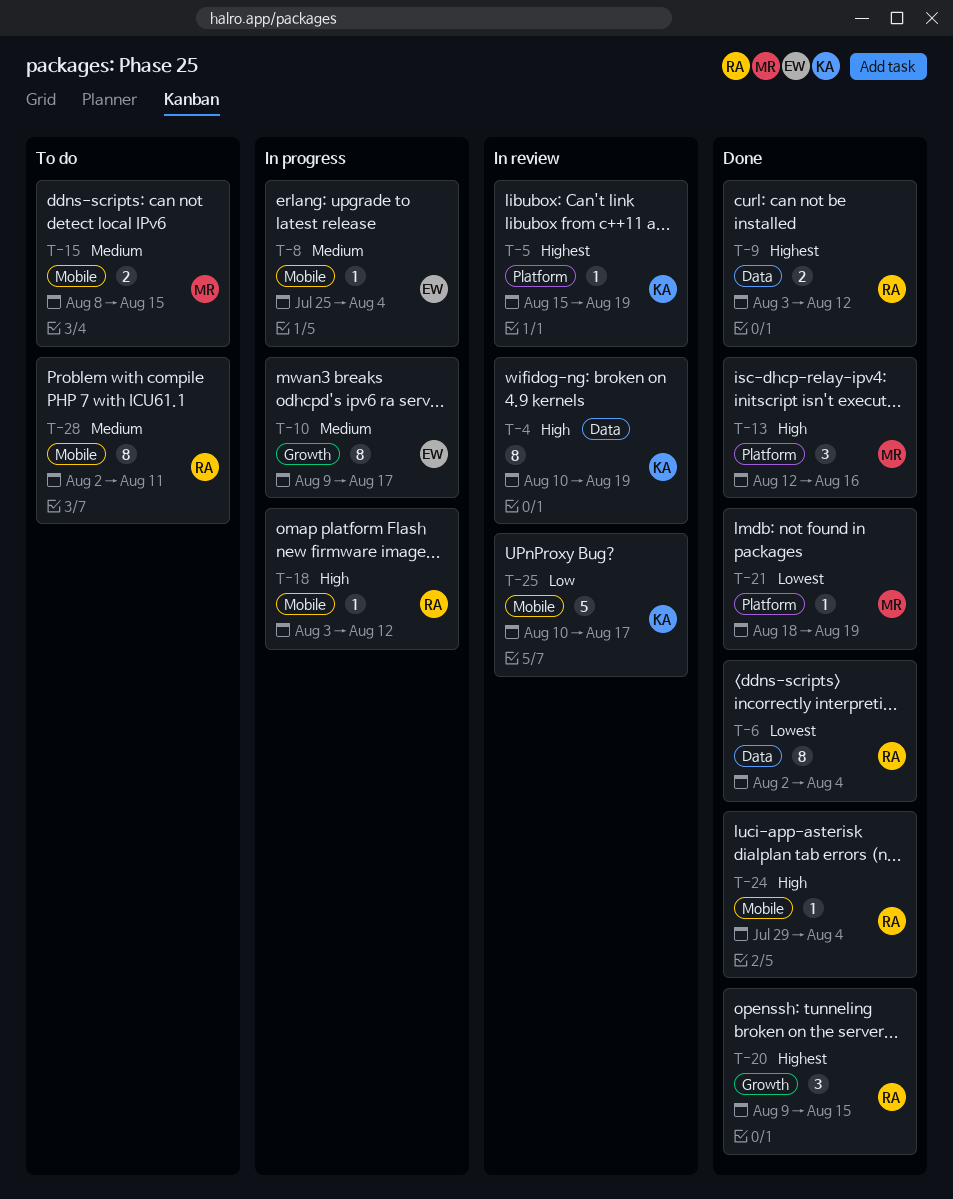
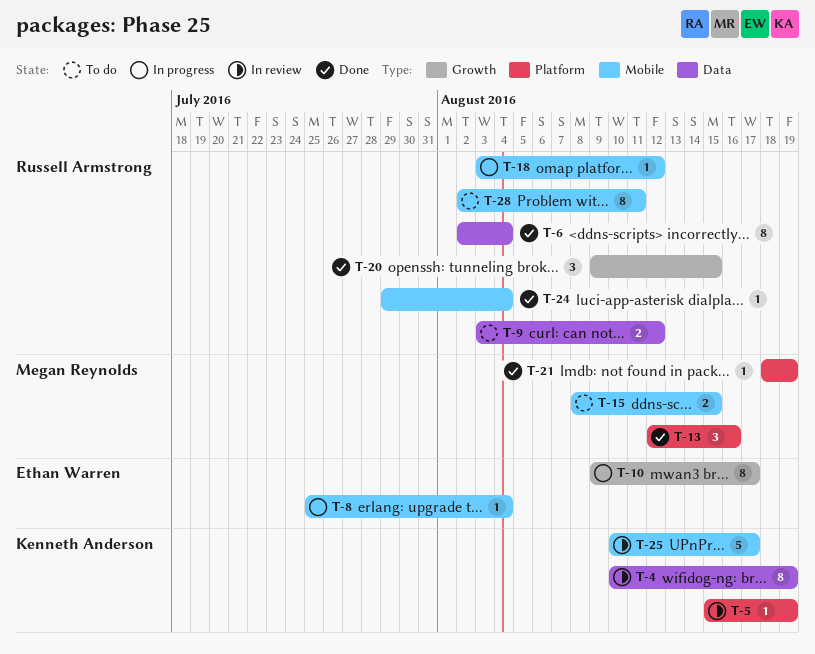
T-9, status: Done -> To do

